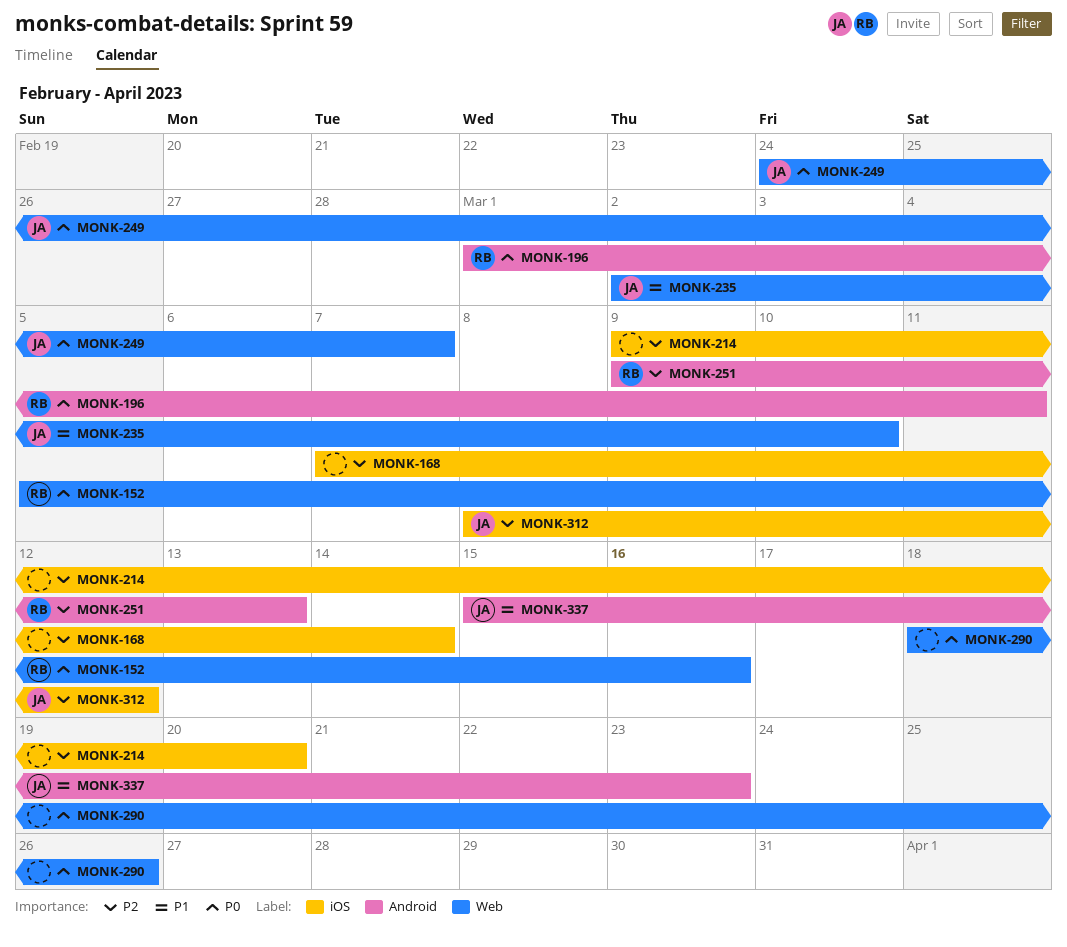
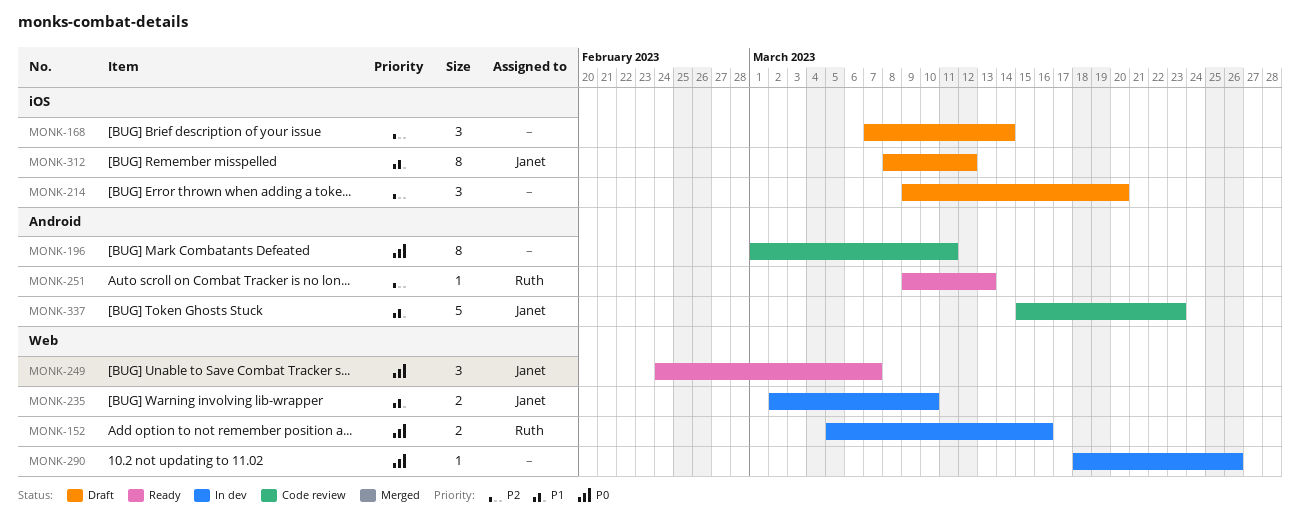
MONK-196, owner: Ruth -> none
MONK-312, priority: P2 -> P1

